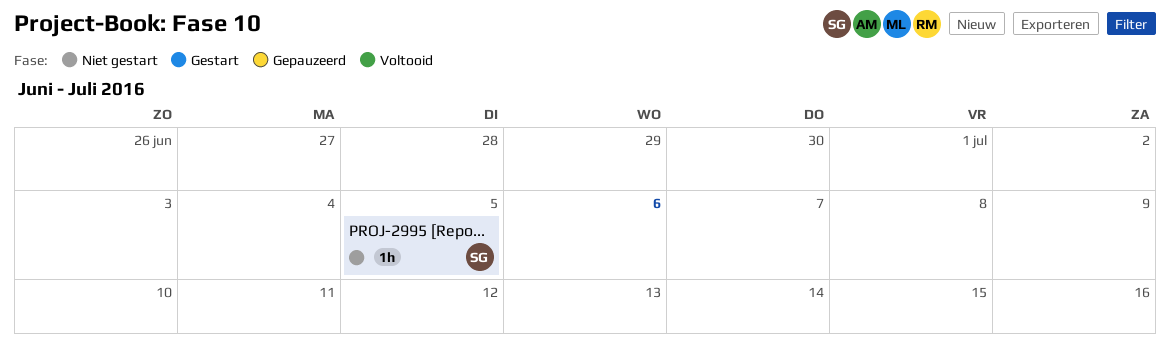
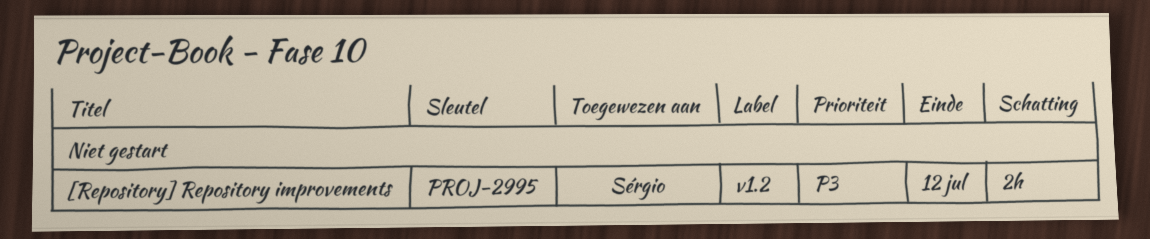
PROJ-2995, estimate: 1h -> 2h
PROJ-2995, due: Jul 5 -> Jul 12

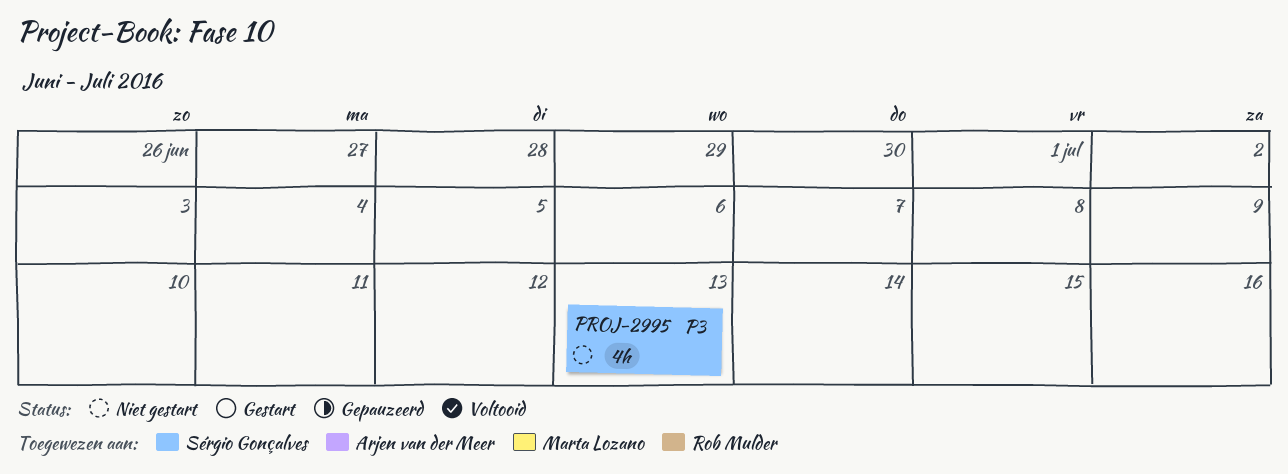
PROJ-2995, estimate: 2h -> 4h
PROJ-2995, due: Jul 12 -> Jul 13

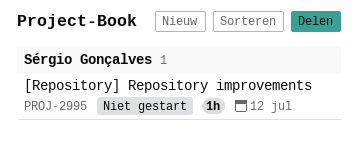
PROJ-2995, estimate: 4h -> 1h
PROJ-2995, due: Jul 13 -> Jul 12

